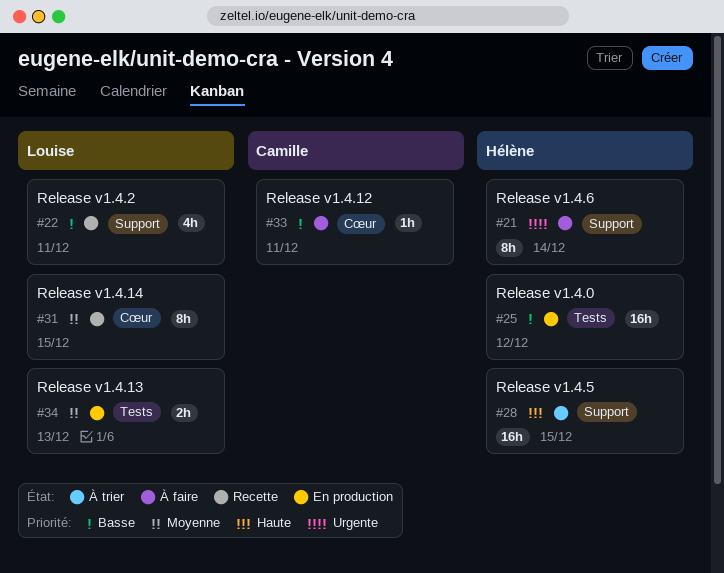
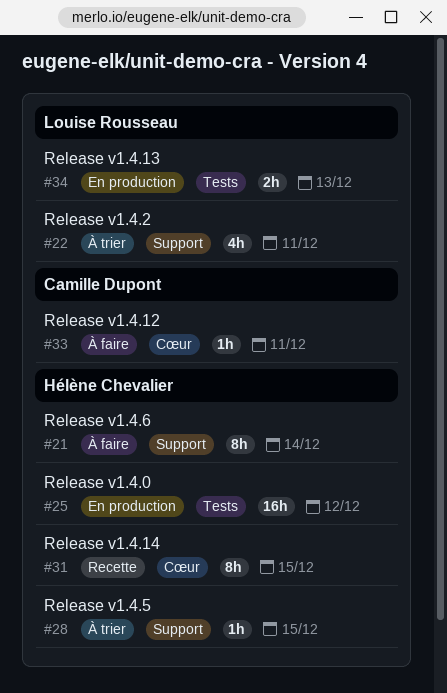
#22, status: Recette -> À trier
#28, estimate: 16h -> 1h
#31, owner: Louise Rousseau -> Hélène Chevalier

